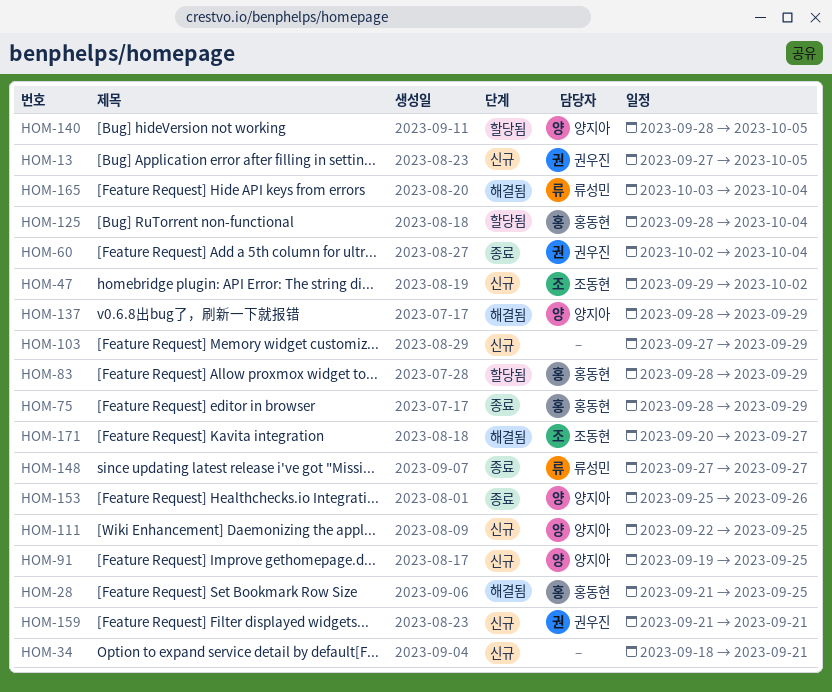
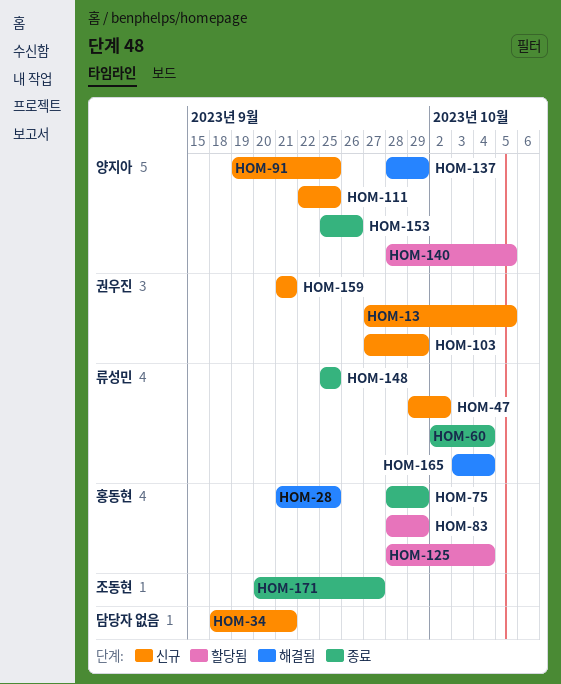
HOM-47, owner: 조동현 -> 류성민
HOM-60, owner: 권우진 -> 류성민
HOM-103, owner: none -> 권우진
HOM-148, start: Sep 27 -> Sep 25
HOM-148, due: Sep 27 -> Sep 25
HOM-171, status: 해결됨 -> 종료

